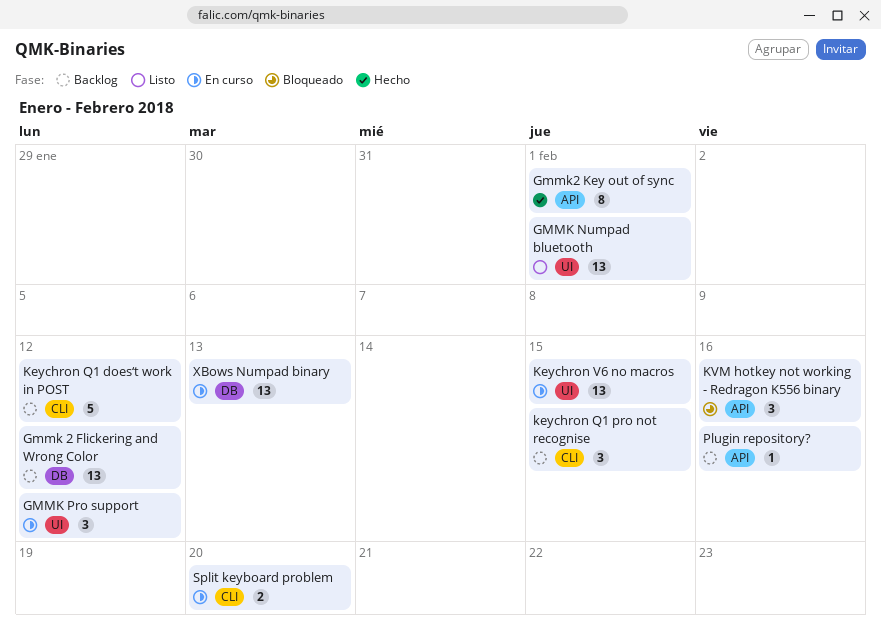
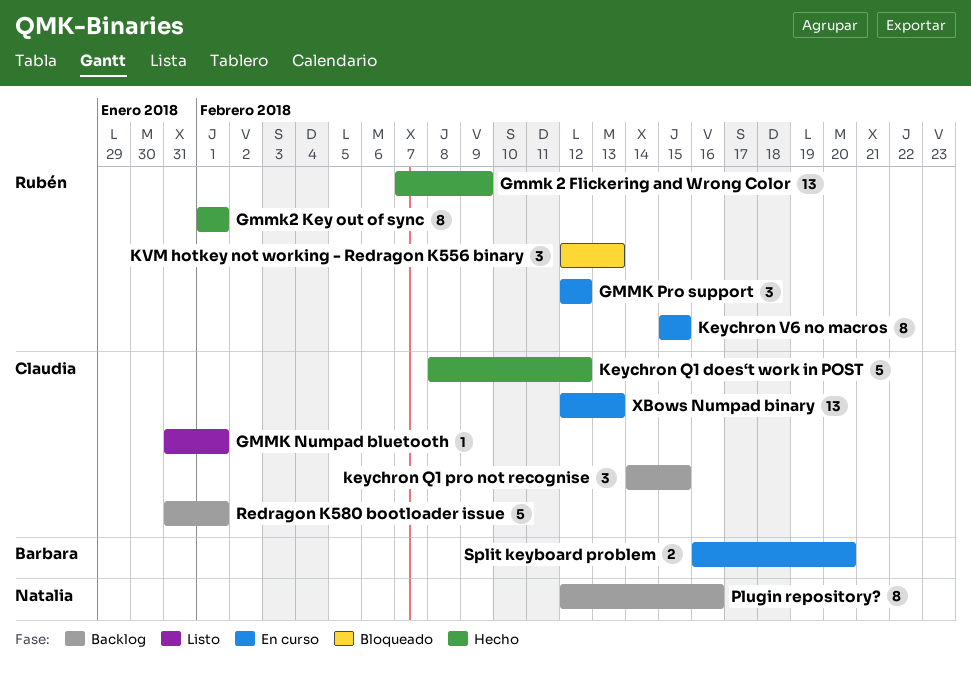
Gmmk 2 Flickering and Wrong Color, status: Backlog -> Hecho
Gmmk 2 Flickering and Wrong Color, due: Feb 12 -> Feb 9
GMMK Numpad bluetooth, estimate: 13 -> 1
Keychron Q1 does‘t work in POST, status: Backlog -> Hecho
Keychron V6 no macros, estimate: 13 -> 8
KVM hotkey not working - Redragon K556 binary, due: Feb 16 -> Feb 13
Plugin repository?, estimate: 1 -> 8
Redragon K580 bootloader issue: none -> present

